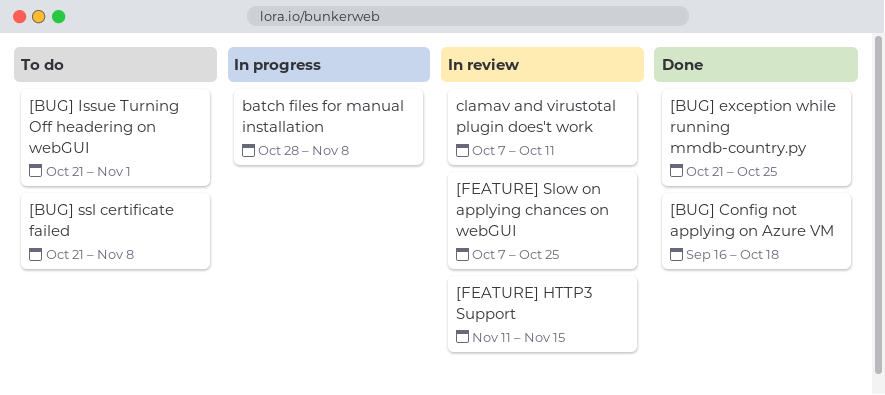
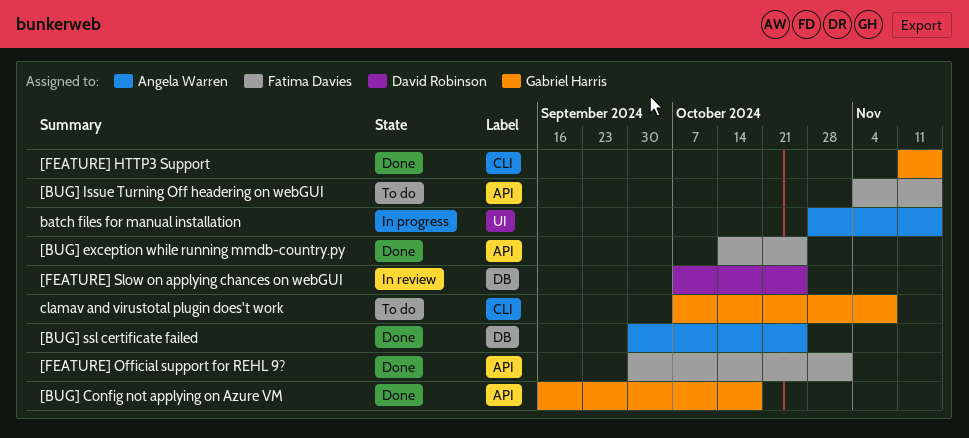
[BUG] exception while running mmdb-country.py, start: Oct 21 -> Oct 14
[BUG] Issue Turning Off headering on webGUI, start: Oct 21 -> Nov 4
[BUG] Issue Turning Off headering on webGUI, due: Nov 1 -> Nov 15
[BUG] ssl certificate failed, status: To do -> Done
[BUG] ssl certificate failed, start: Oct 21 -> Sep 30
[BUG] ssl certificate failed, due: Nov 8 -> Oct 25
[FEATURE] HTTP3 Support, status: In review -> Done
[FEATURE] Official support for REHL 9?: none -> present
batch files for manual installation, due: Nov 8 -> Nov 15
clamav and virustotal plugin does't work, status: In review -> To do
clamav and virustotal plugin does't work, due: Oct 11 -> Nov 8

